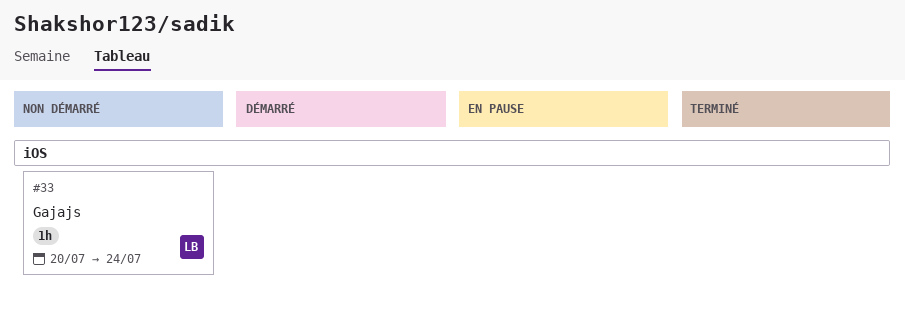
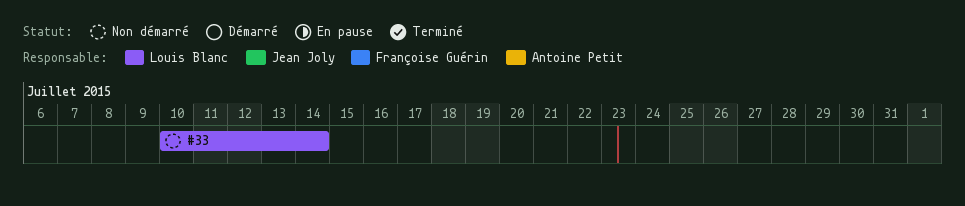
#33, start: Jul 20 -> Jul 10
#33, due: Jul 24 -> Jul 14

